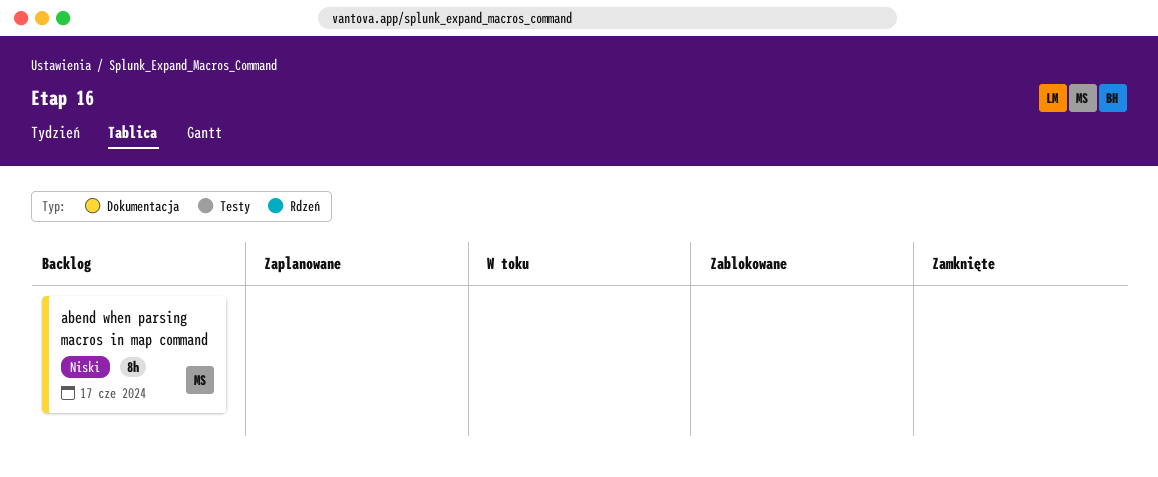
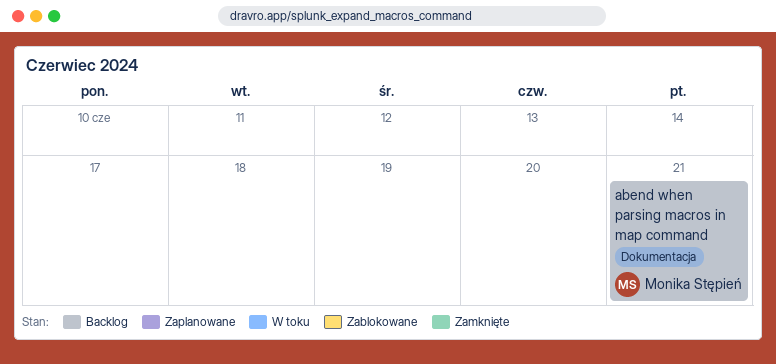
abend when parsing macros in map command, due: Jun 17 -> Jun 21

